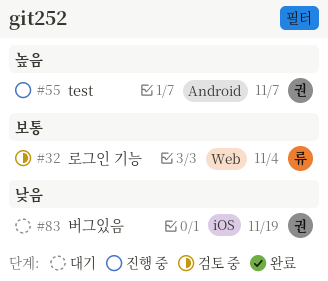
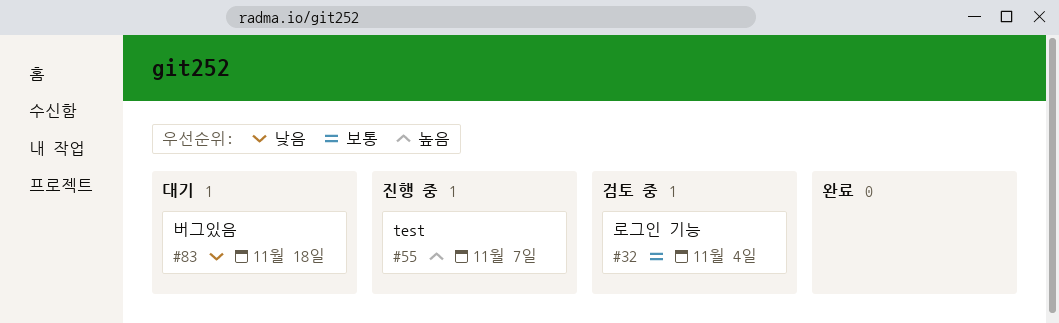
#83, due: Nov 19 -> Nov 18

